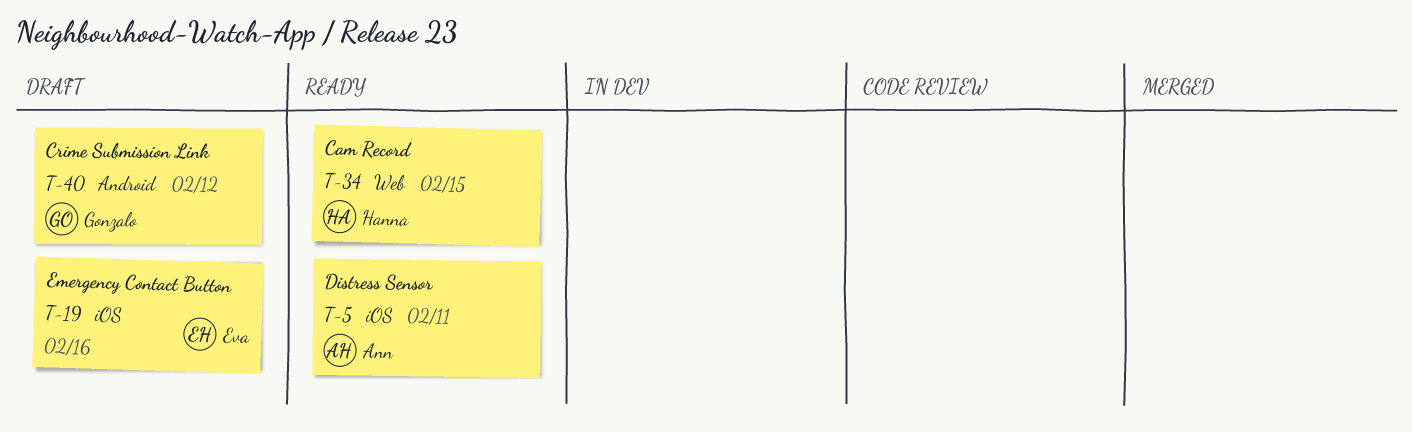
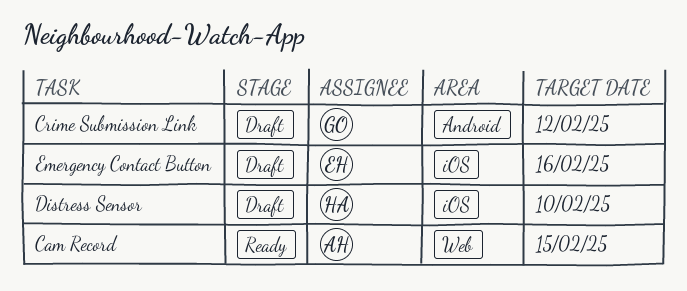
Cam Record, owner: Hanna -> Ann
Distress Sensor, status: Ready -> Draft
Distress Sensor, owner: Ann -> Hanna
Distress Sensor, due: Feb 11 -> Feb 10

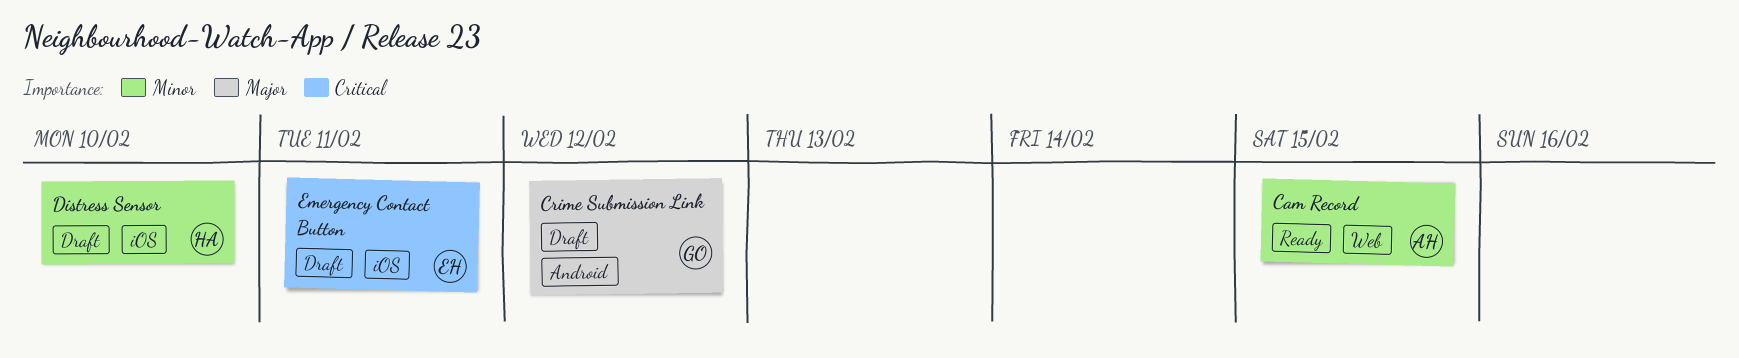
Emergency Contact Button, due: Feb 16 -> Feb 11

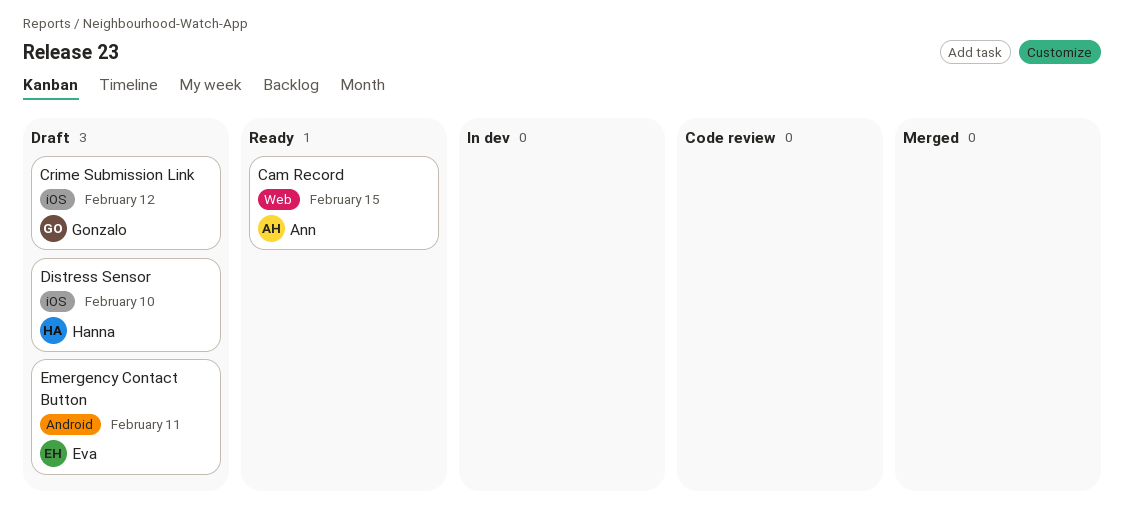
Crime Submission Link, label: Android -> iOS
Emergency Contact Button, label: iOS -> Android

